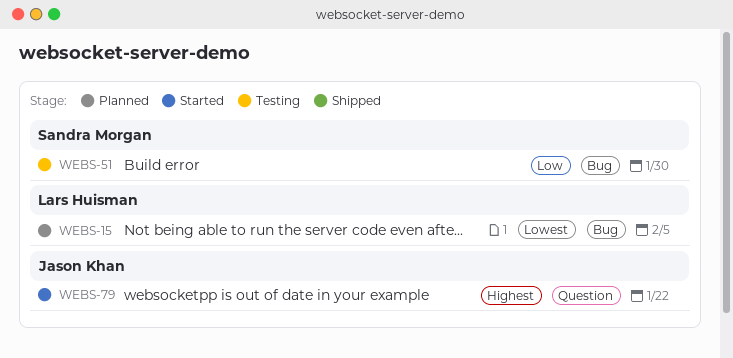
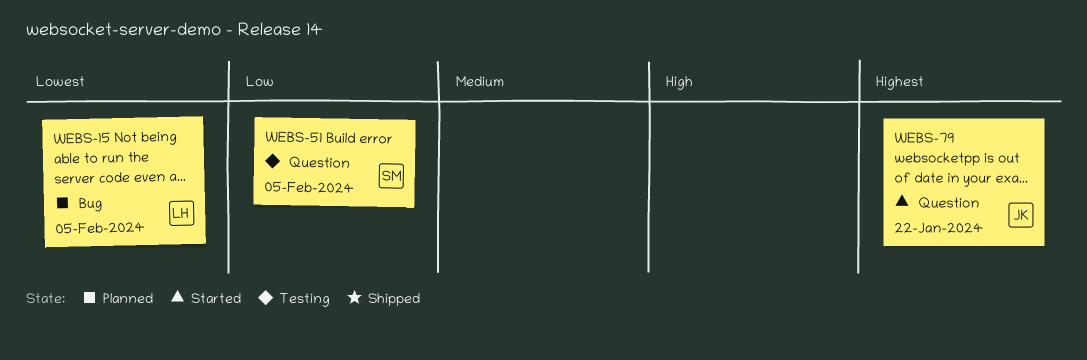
WEBS-51, label: Bug -> Question
WEBS-51, due: Jan 30 -> Feb 5

